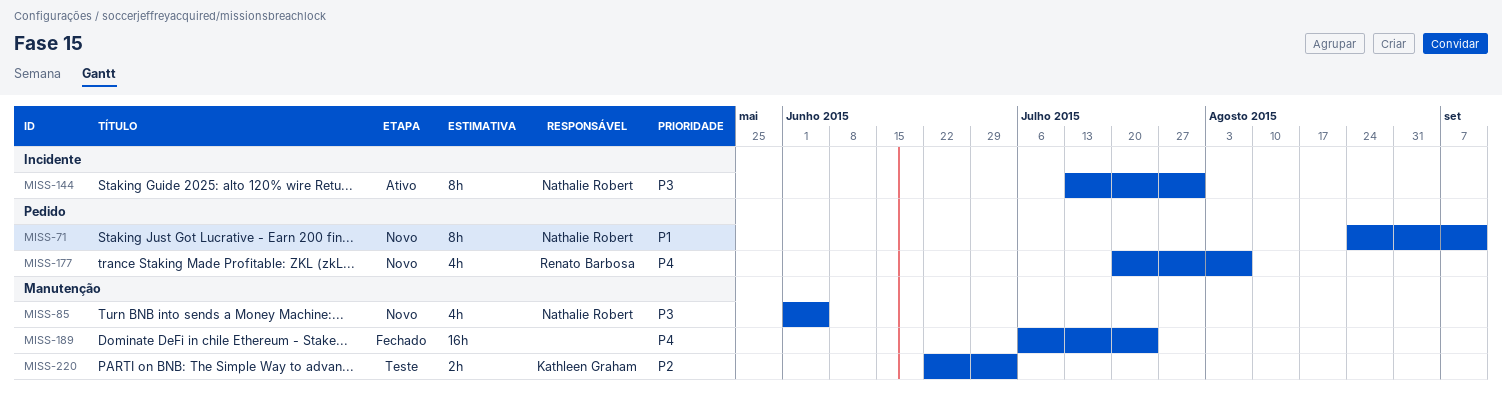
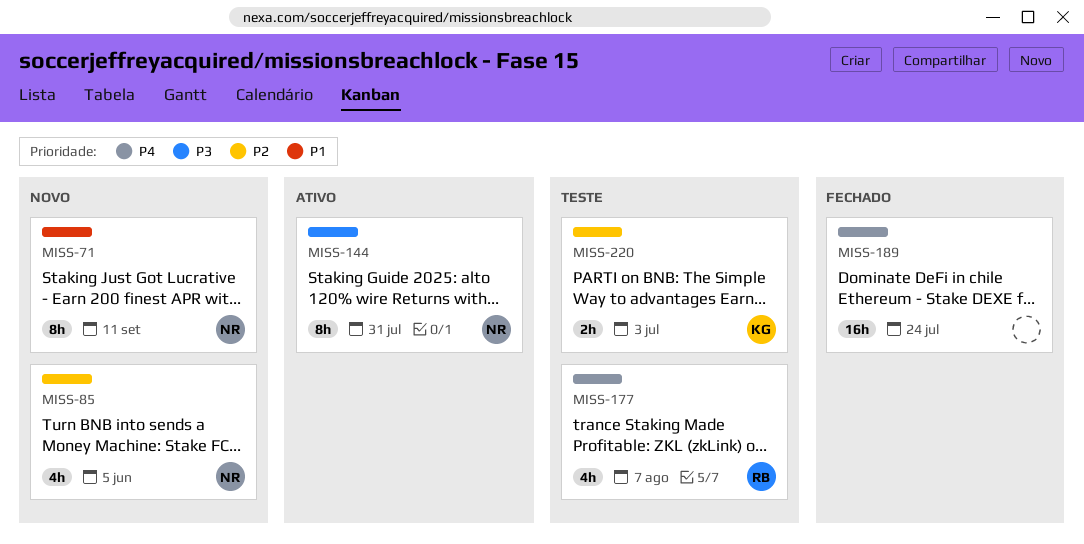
MISS-85, priority: P3 -> P2
MISS-177, status: Novo -> Teste

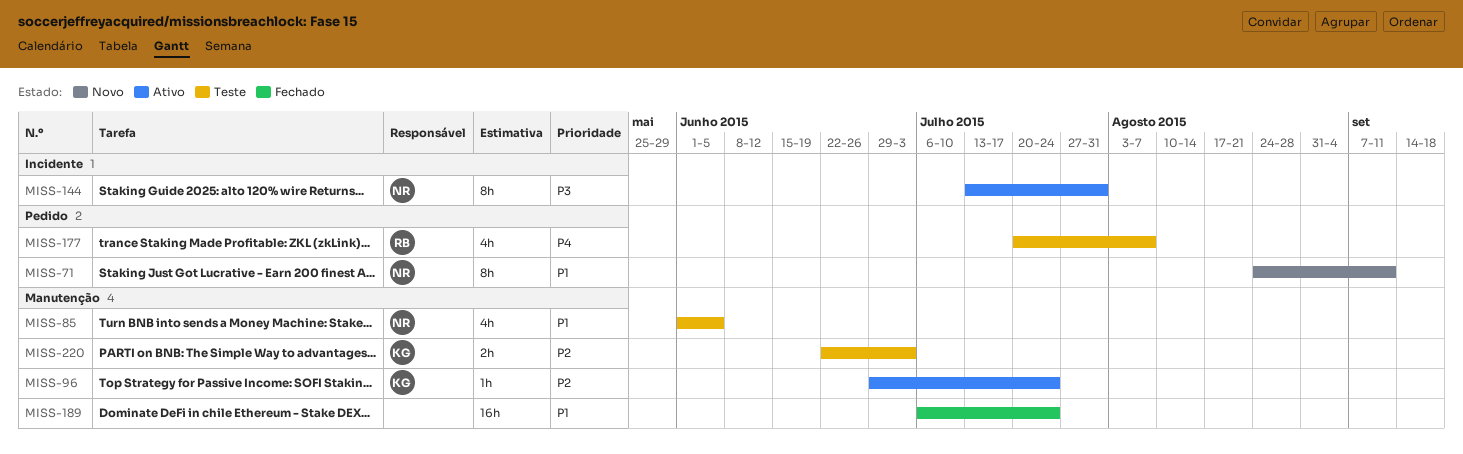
MISS-85, status: Novo -> Teste
MISS-85, priority: P2 -> P1
MISS-96: none -> present
MISS-189, priority: P4 -> P1

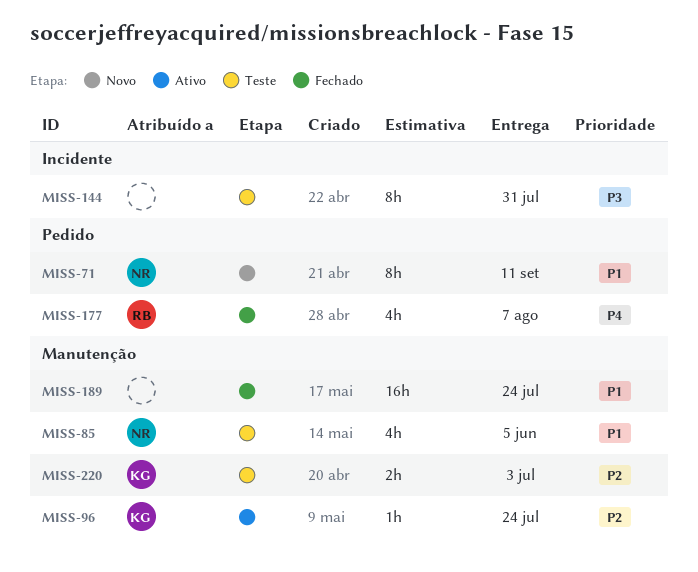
MISS-144, status: Ativo -> Teste
MISS-144, owner: NR -> none
MISS-177, status: Teste -> Fechado

